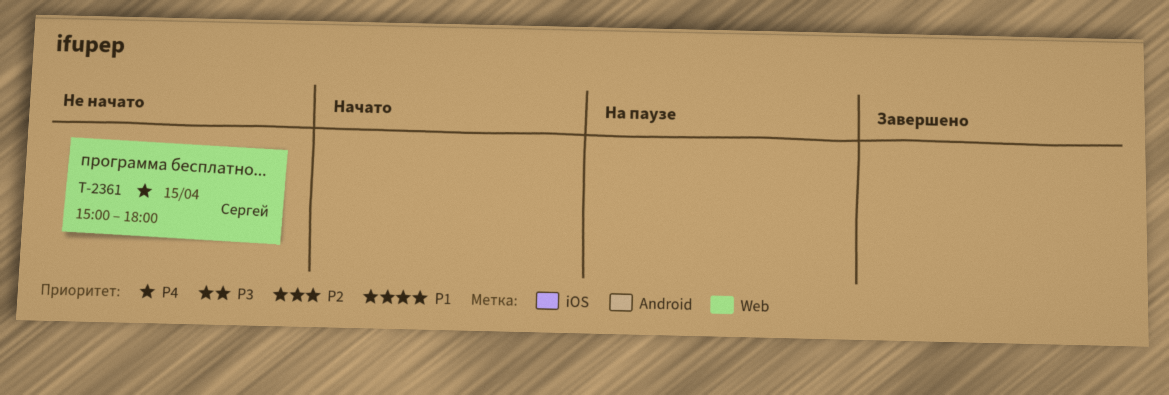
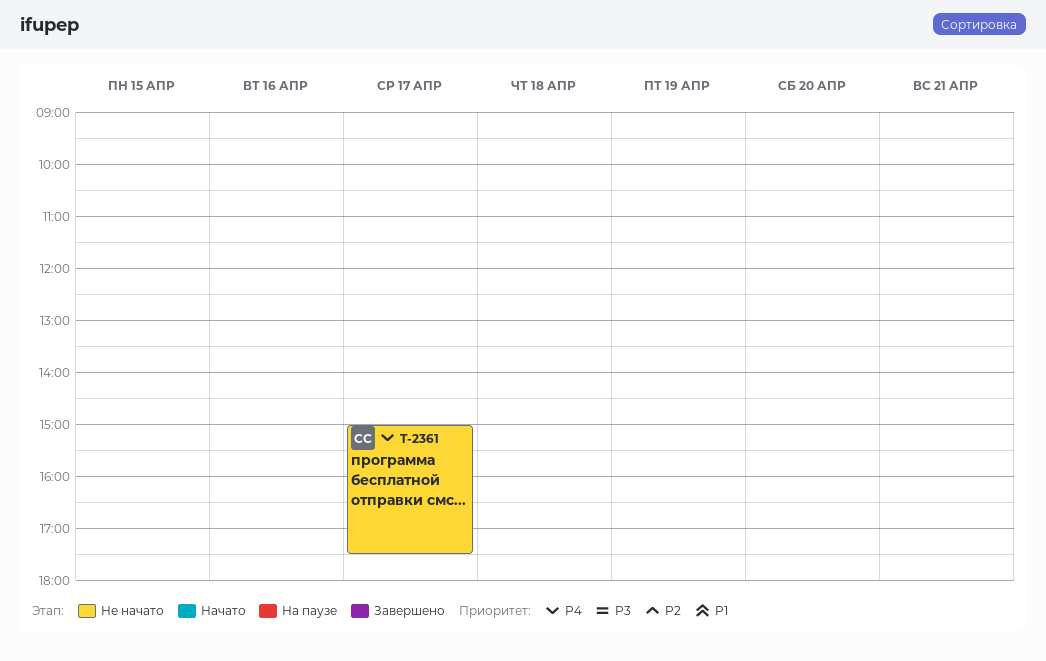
T-2361, day: Apr 15 -> Apr 17
T-2361, ends: 18:00 -> 17:30

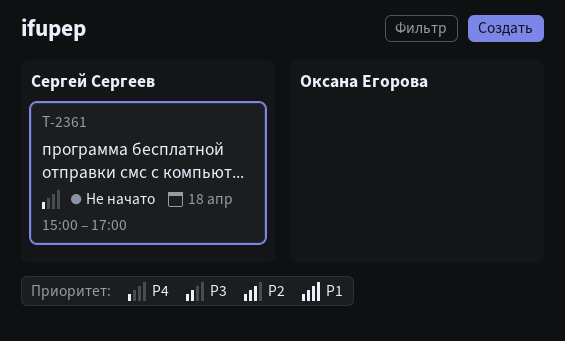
T-2361, day: Apr 17 -> Apr 18
T-2361, ends: 17:30 -> 17:00

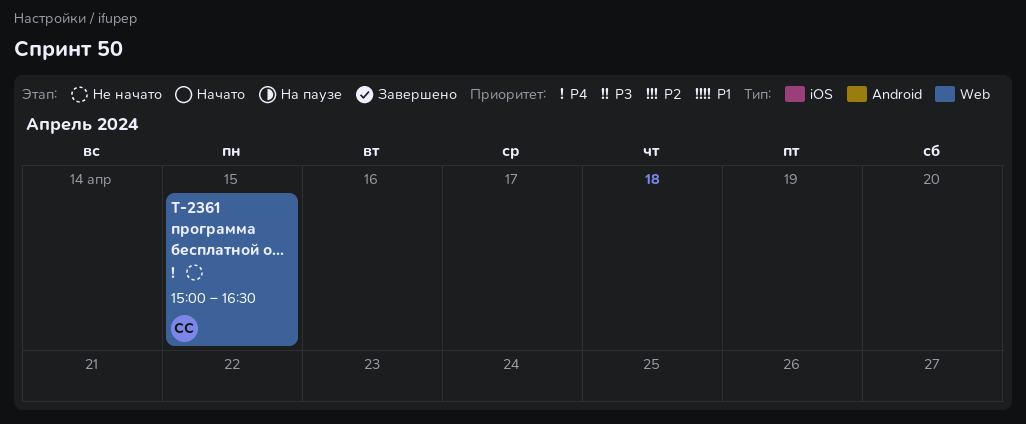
T-2361, day: Apr 18 -> Apr 15
T-2361, ends: 17:00 -> 16:30

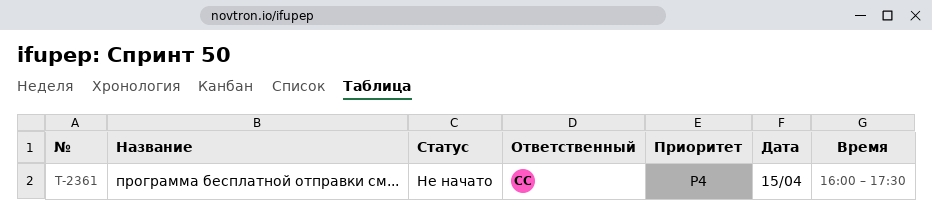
T-2361, begins: 15:00 -> 16:00
T-2361, ends: 16:30 -> 17:30

